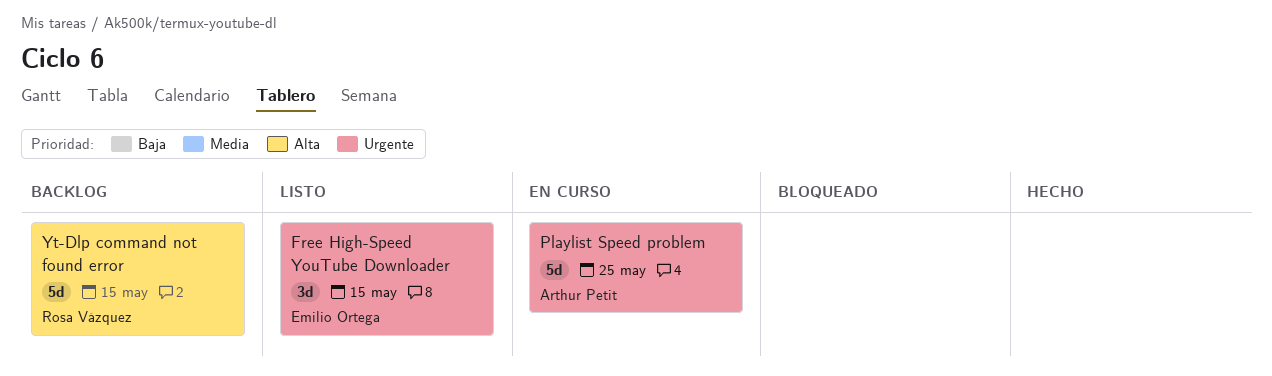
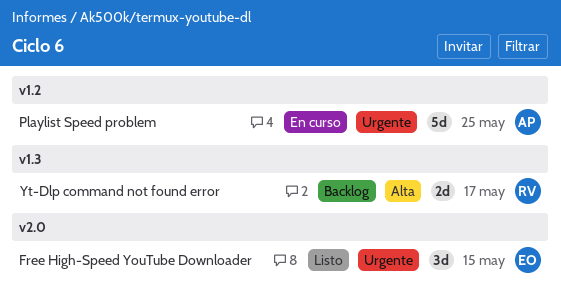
Yt-Dlp command not found error, estimate: 5d -> 2d
Yt-Dlp command not found error, due: May 15 -> May 17

